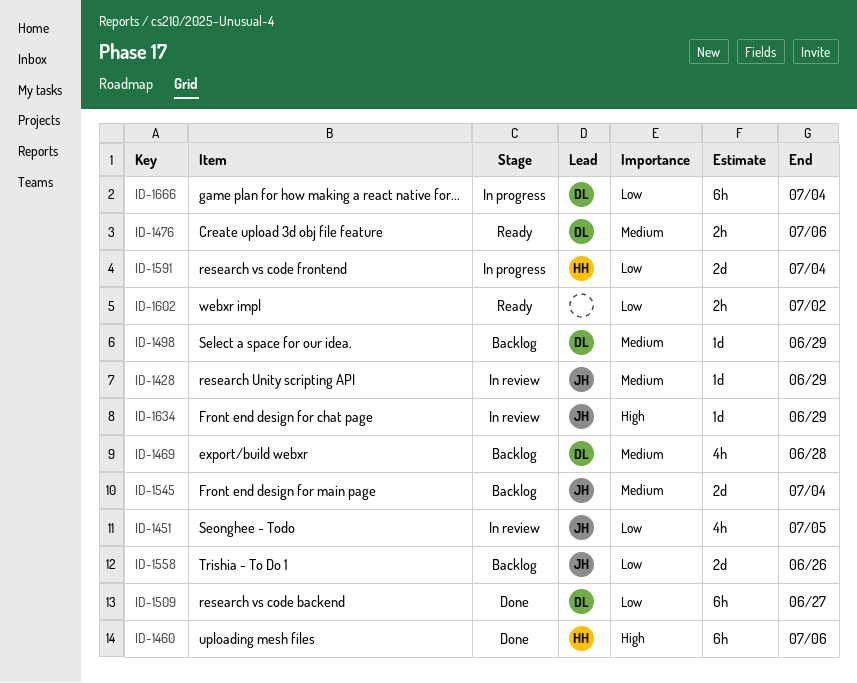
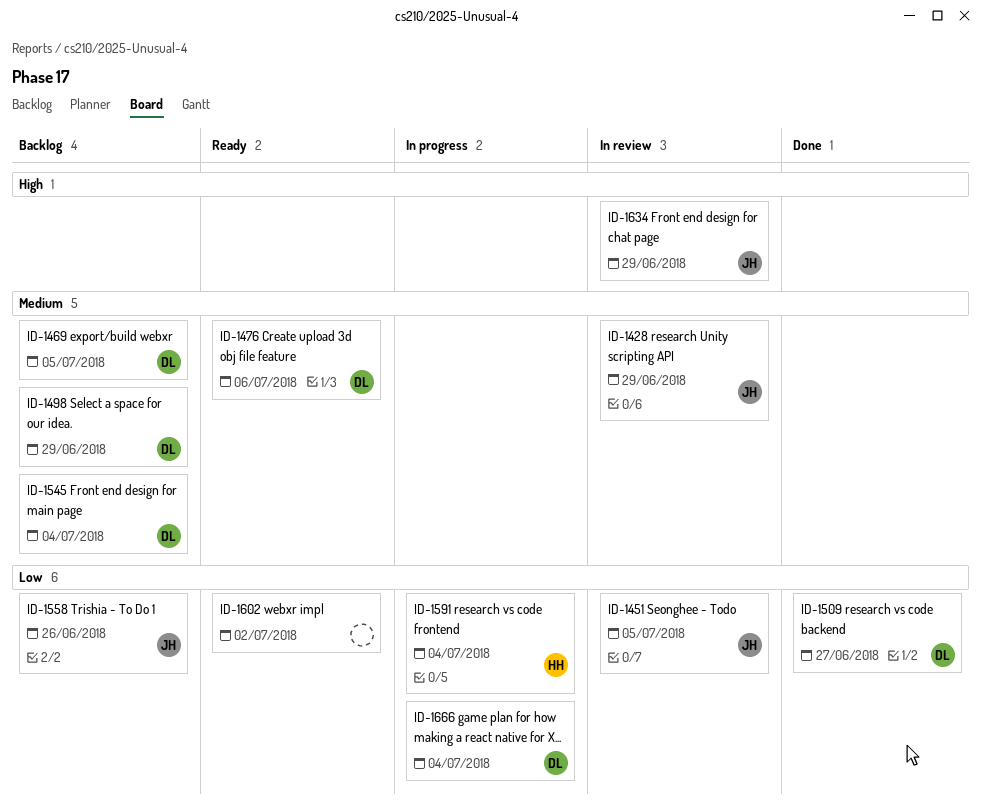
ID-1460: present -> none
ID-1469, due: Jun 28 -> Jul 5
ID-1545, owner: JH -> DL

